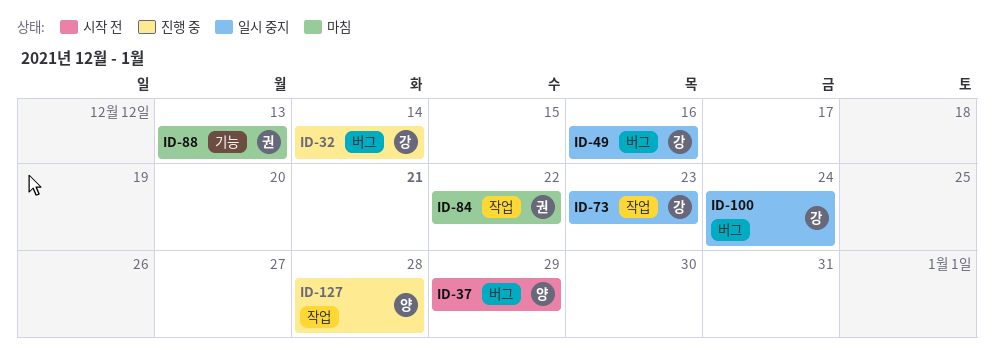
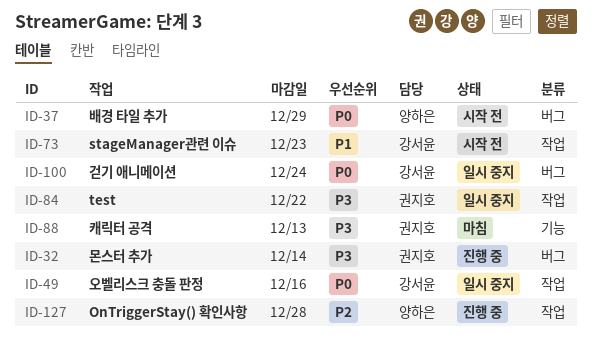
ID-32, owner: 강서윤 -> 권지호
ID-49, label: 버그 -> 작업
ID-73, status: 일시 중지 -> 시작 전
ID-84, status: 마침 -> 일시 중지

